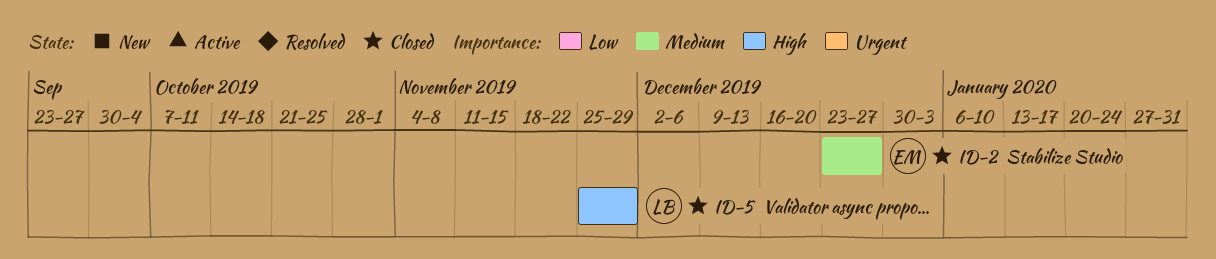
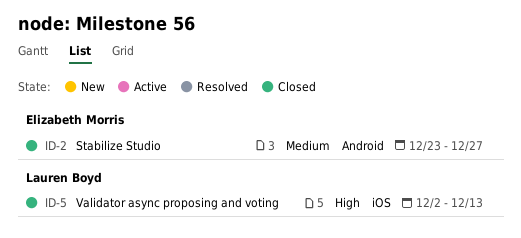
ID-5, start: Nov 25 -> Dec 2
ID-5, due: Nov 29 -> Dec 13

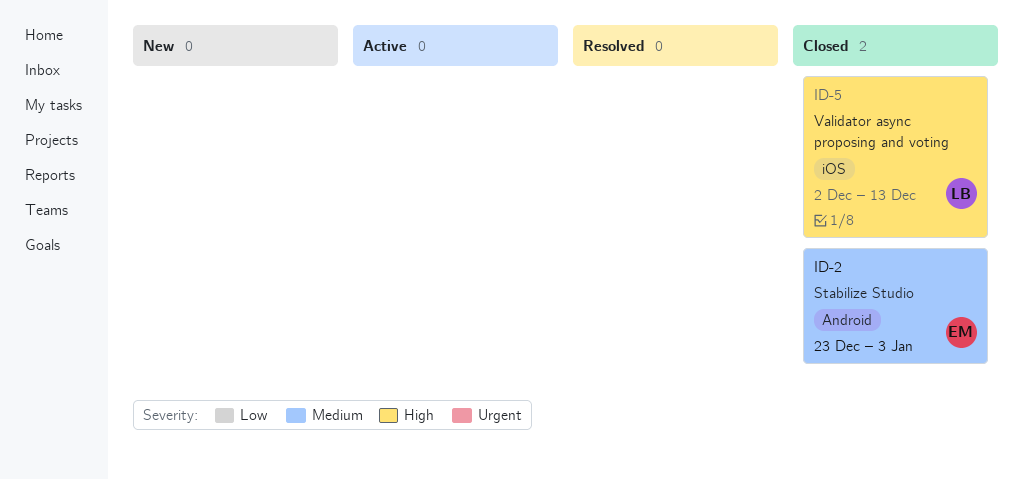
ID-2, due: Dec 27 -> Jan 3

